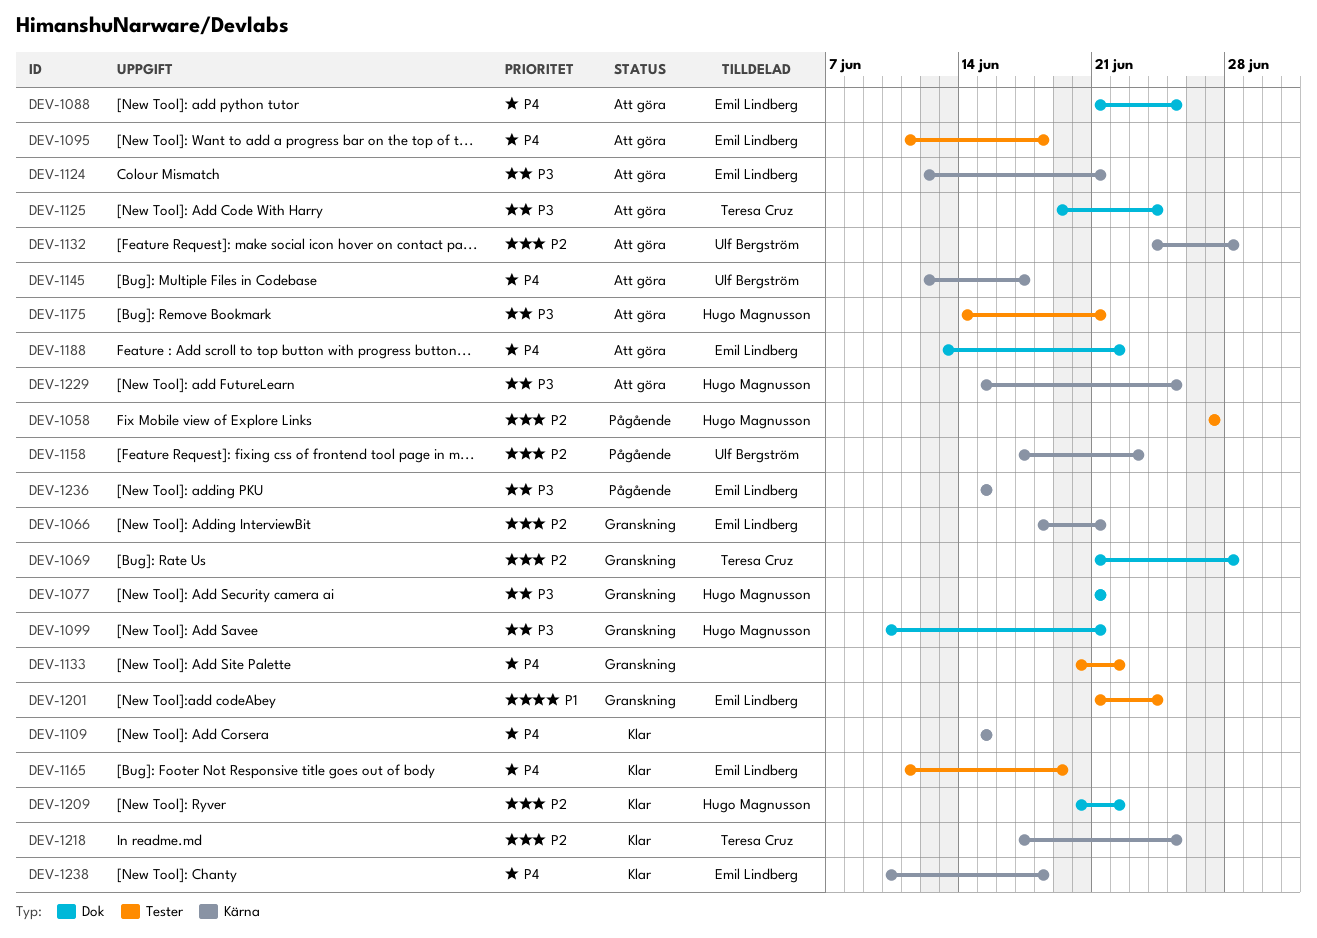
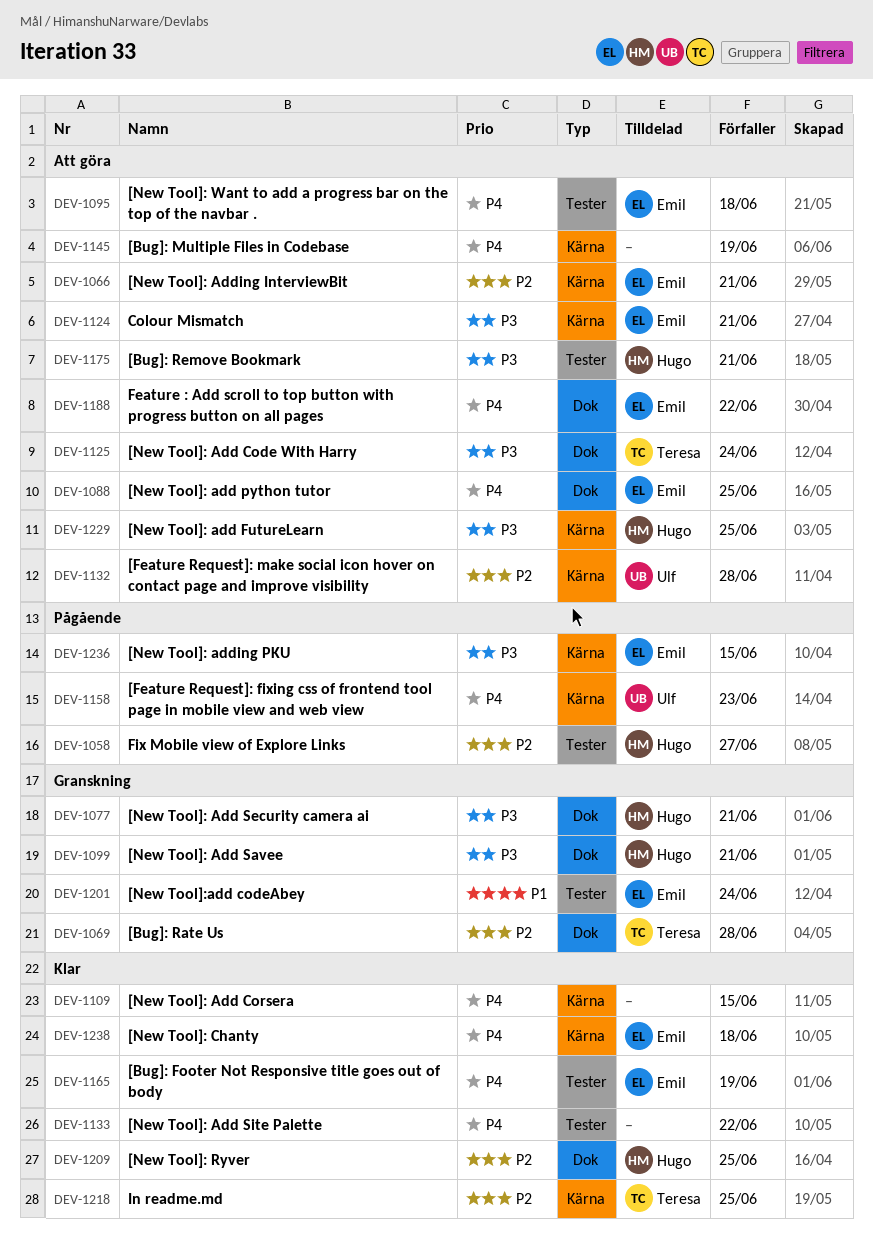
DEV-1066, status: Granskning -> Att göra
DEV-1133, status: Granskning -> Klar
DEV-1145, owner: Ulf Bergström -> none
DEV-1145, due: Jun 17 -> Jun 19
DEV-1158, priority: P2 -> P4
DEV-1209, due: Jun 22 -> Jun 25

